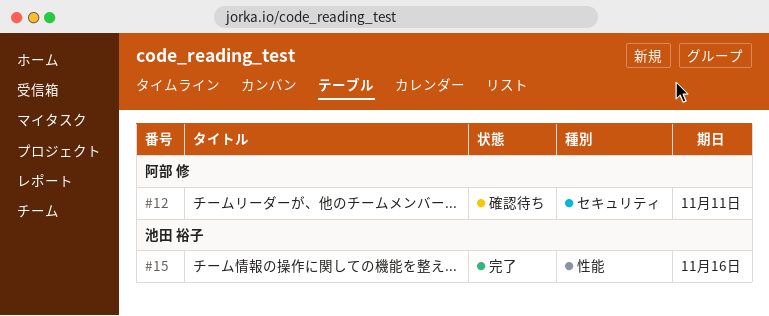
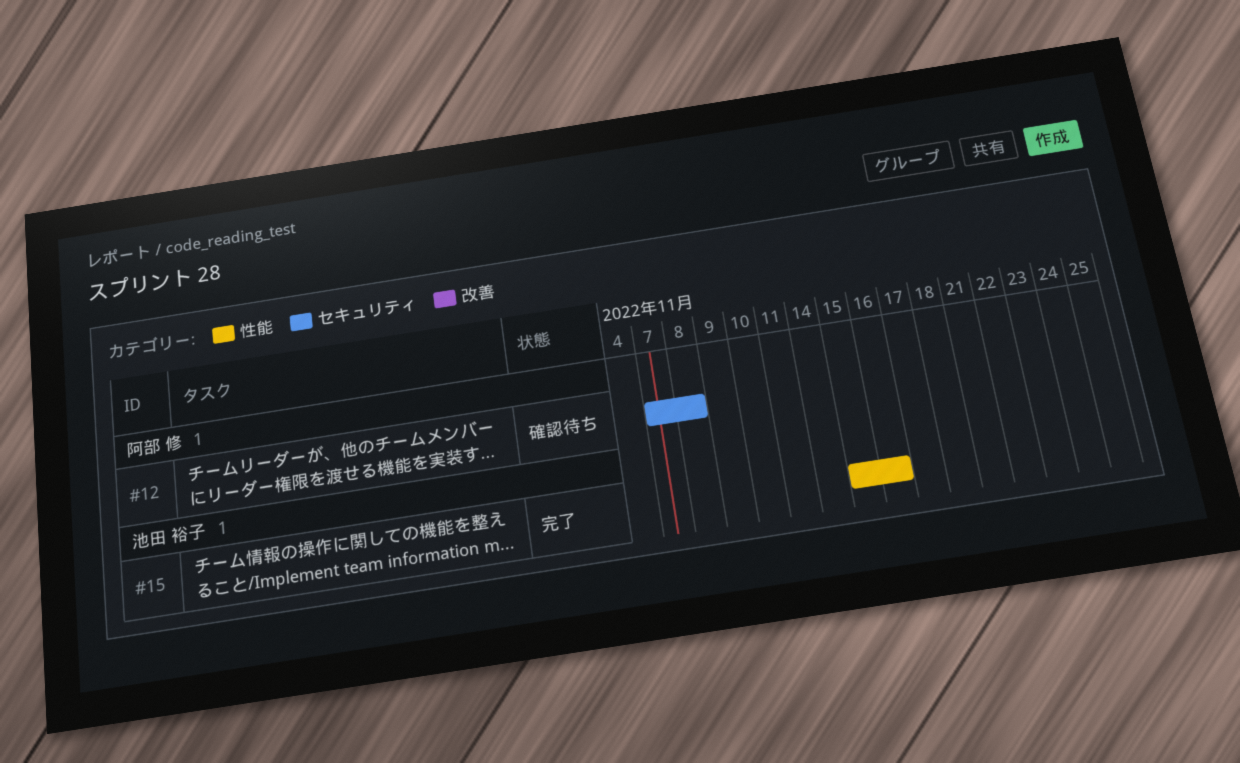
#12, due: Nov 11 -> Nov 8

